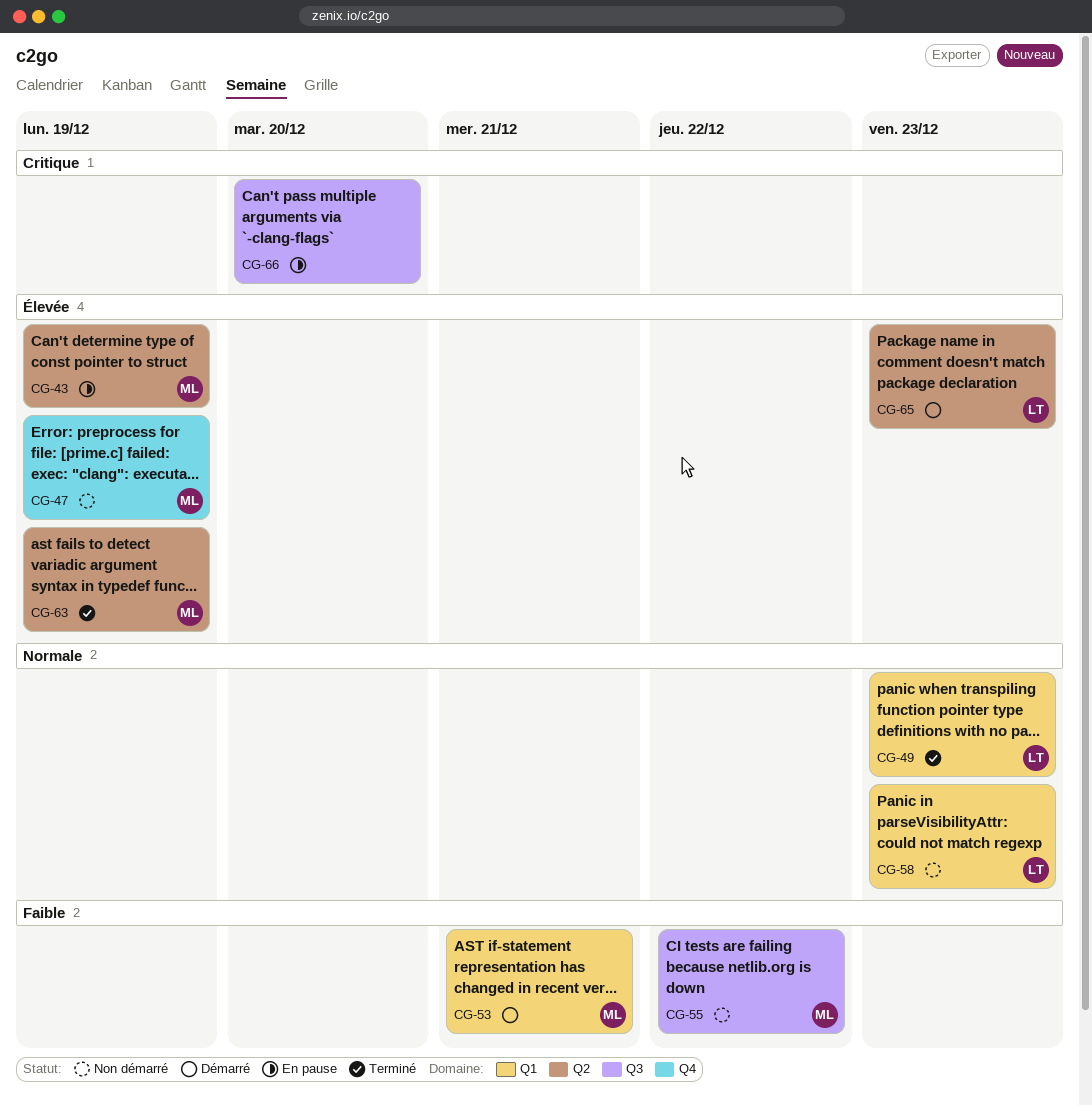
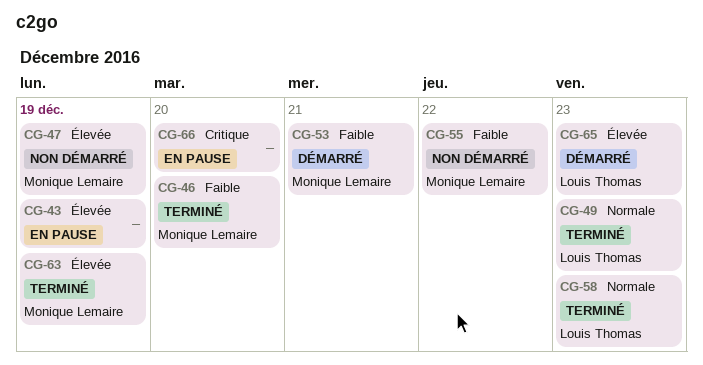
CG-43, owner: Monique Lemaire -> none
CG-46: none -> present
CG-58, status: Non démarré -> Terminé

